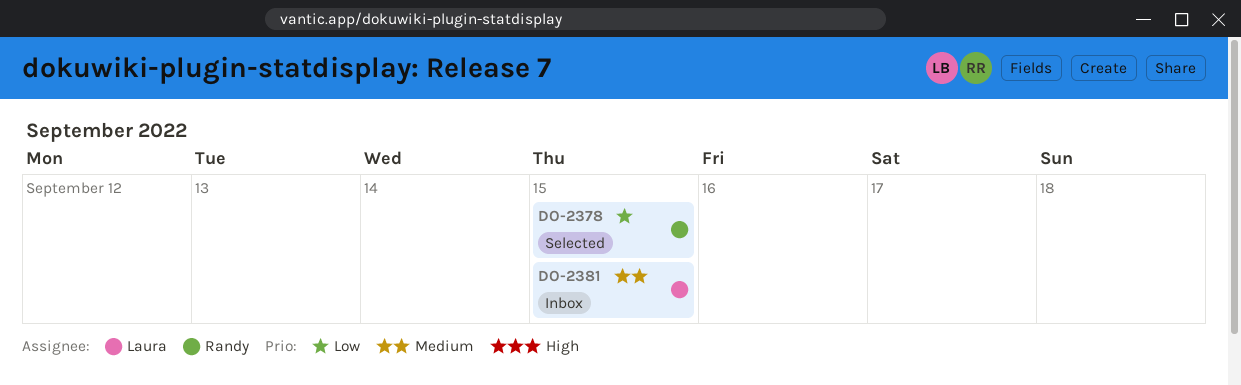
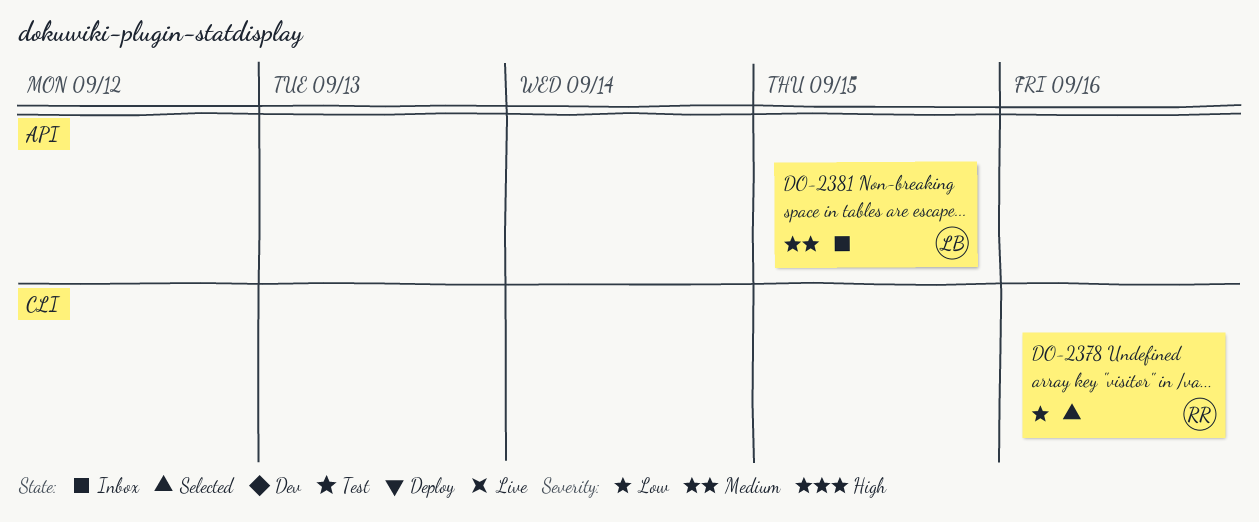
DO-2378, due: Sep 15 -> Sep 16

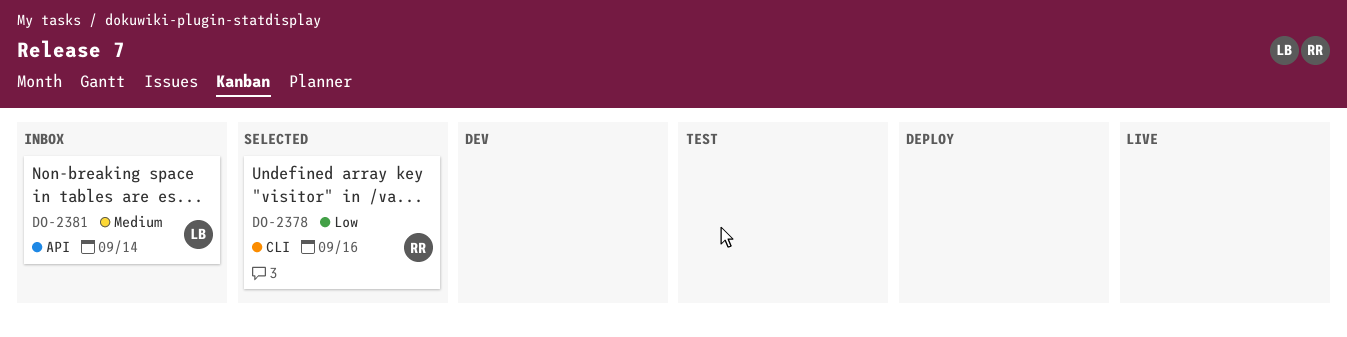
DO-2381, due: Sep 15 -> Sep 14

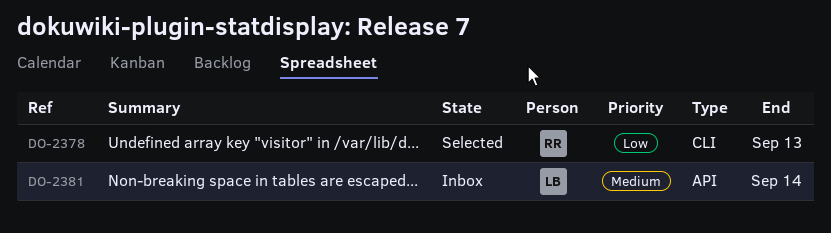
DO-2378, due: Sep 16 -> Sep 13

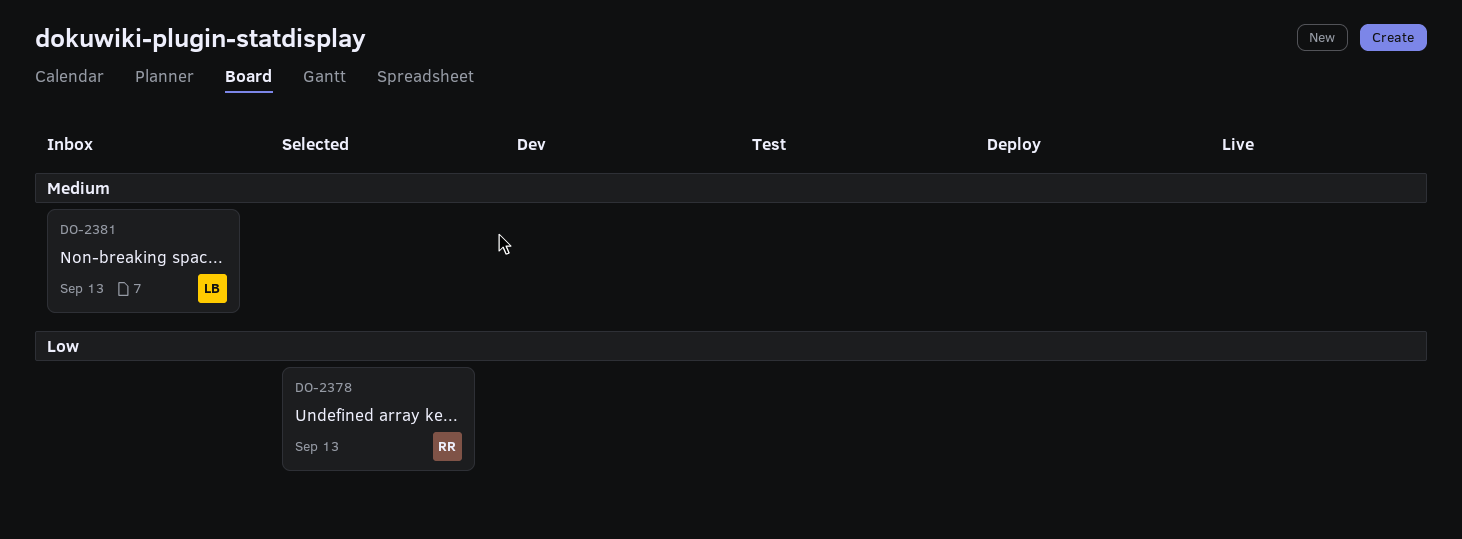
DO-2381, due: Sep 14 -> Sep 13

